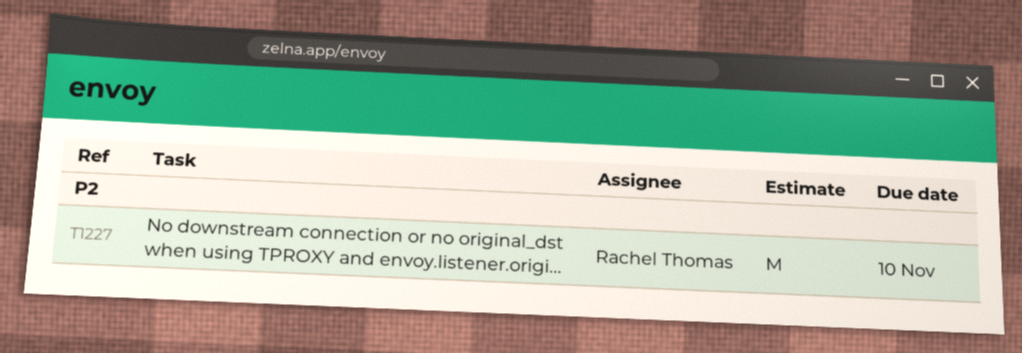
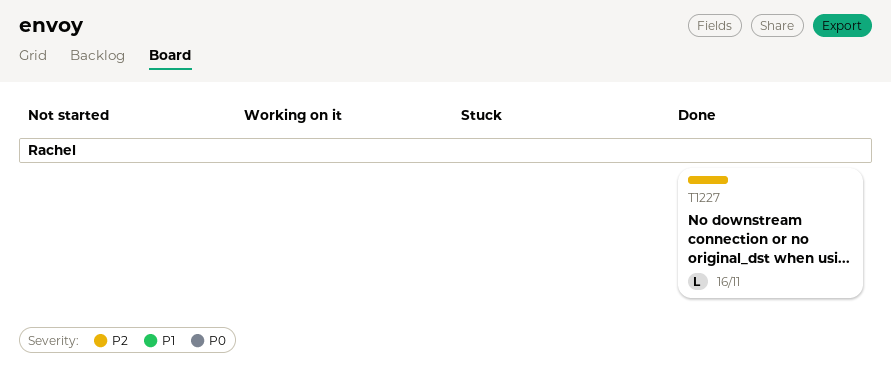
T1227, estimate: M -> L
T1227, due: Nov 10 -> Nov 16

